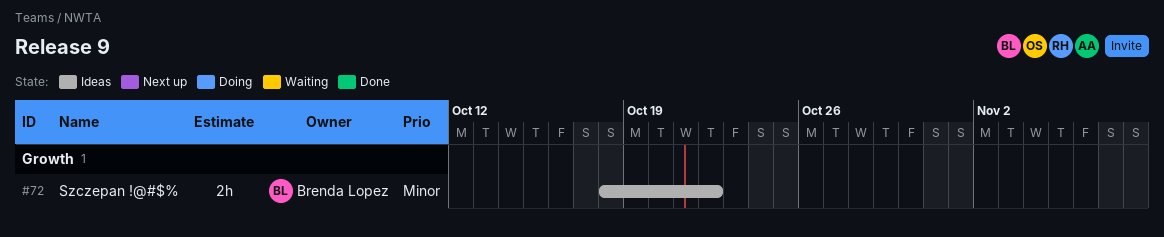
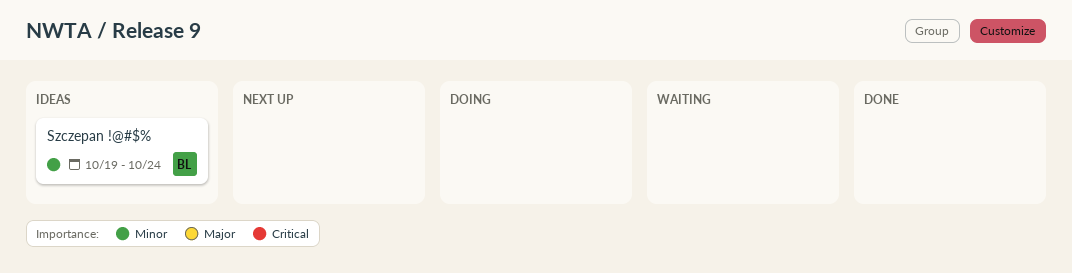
Szczepan !@#$%, start: Oct 18 -> Oct 19
Szczepan !@#$%, due: Oct 22 -> Oct 24

